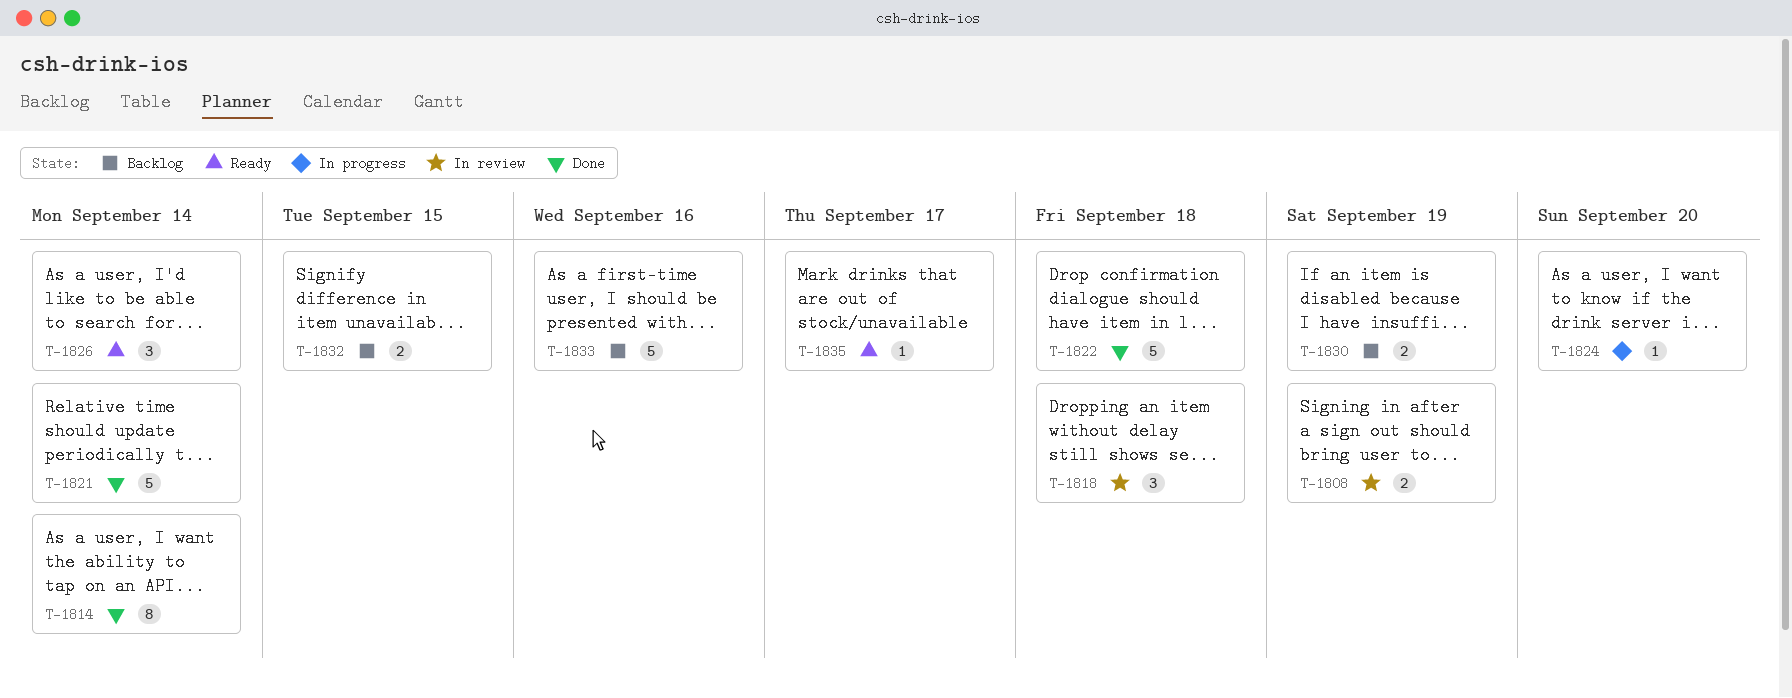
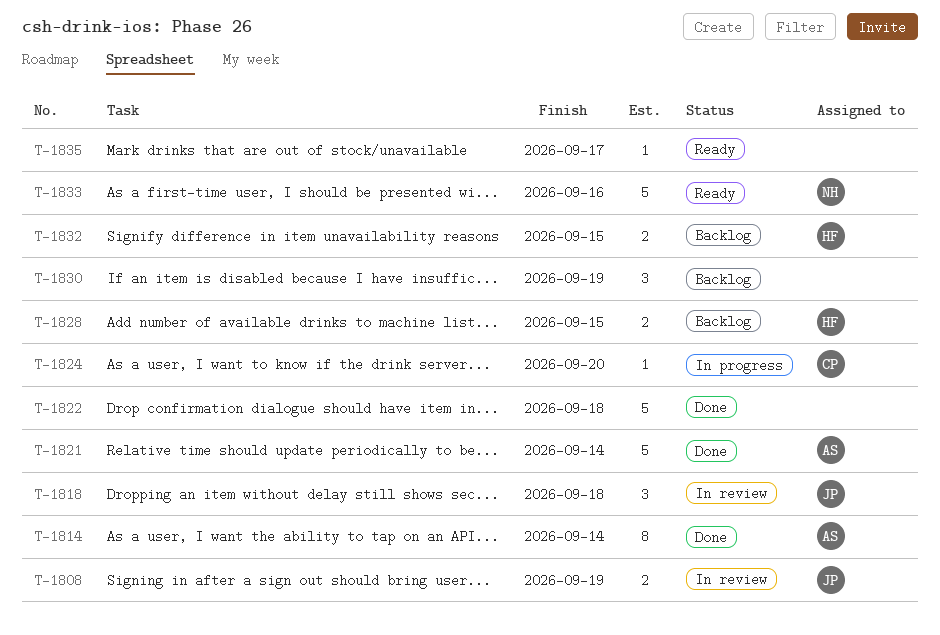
T-1826: present -> none
T-1828: none -> present
T-1830, estimate: 2 -> 3
T-1833, status: Backlog -> Ready

